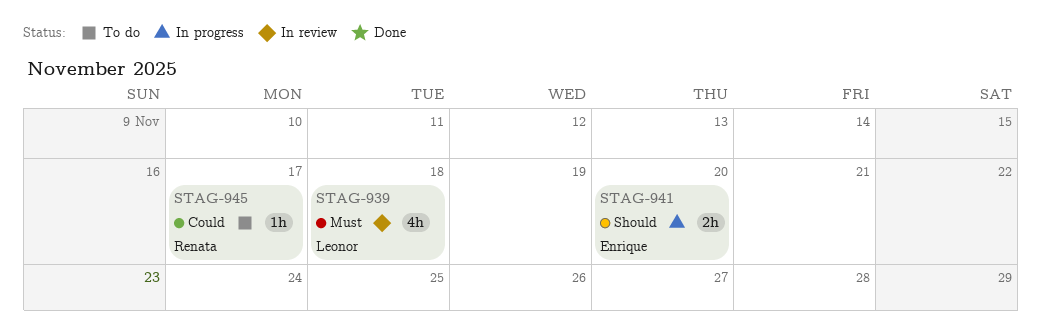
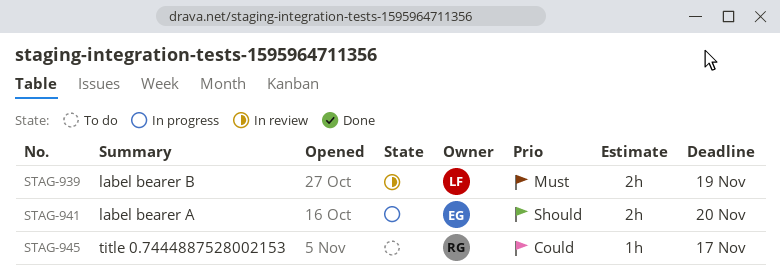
STAG-939, estimate: 4h -> 2h
STAG-939, due: Nov 18 -> Nov 19

